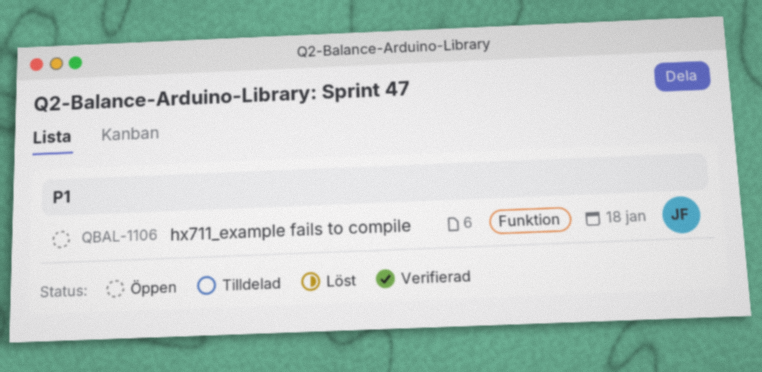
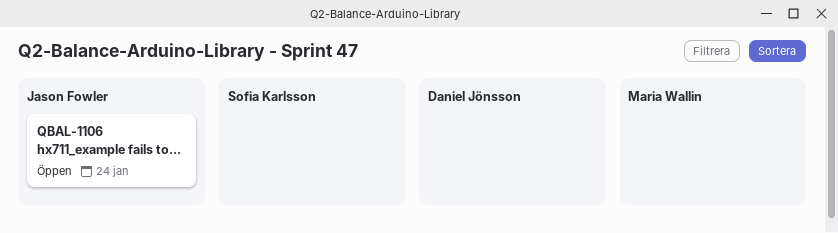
QBAL-1106, due: Jan 18 -> Jan 24

